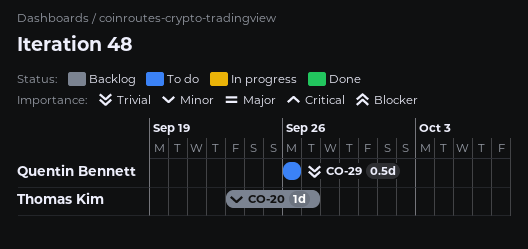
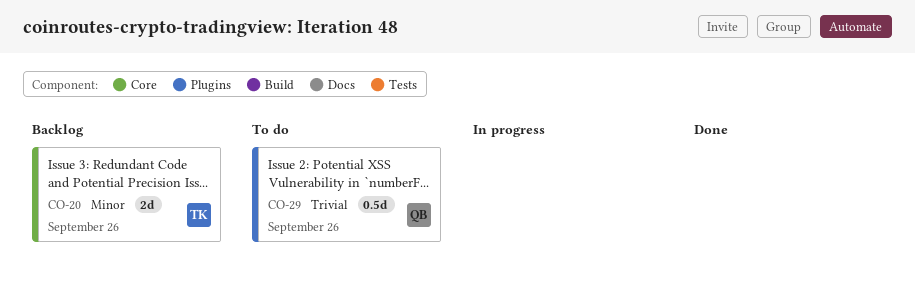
CO-20, estimate: 1d -> 2d
CO-20, due: Sep 27 -> Sep 26

